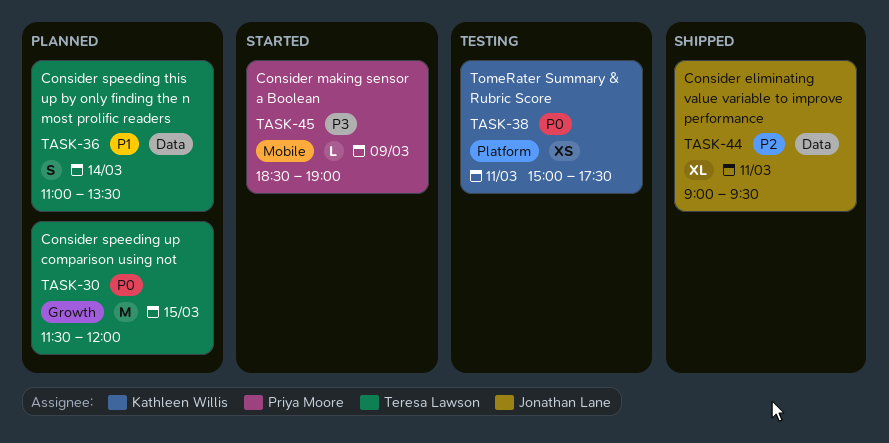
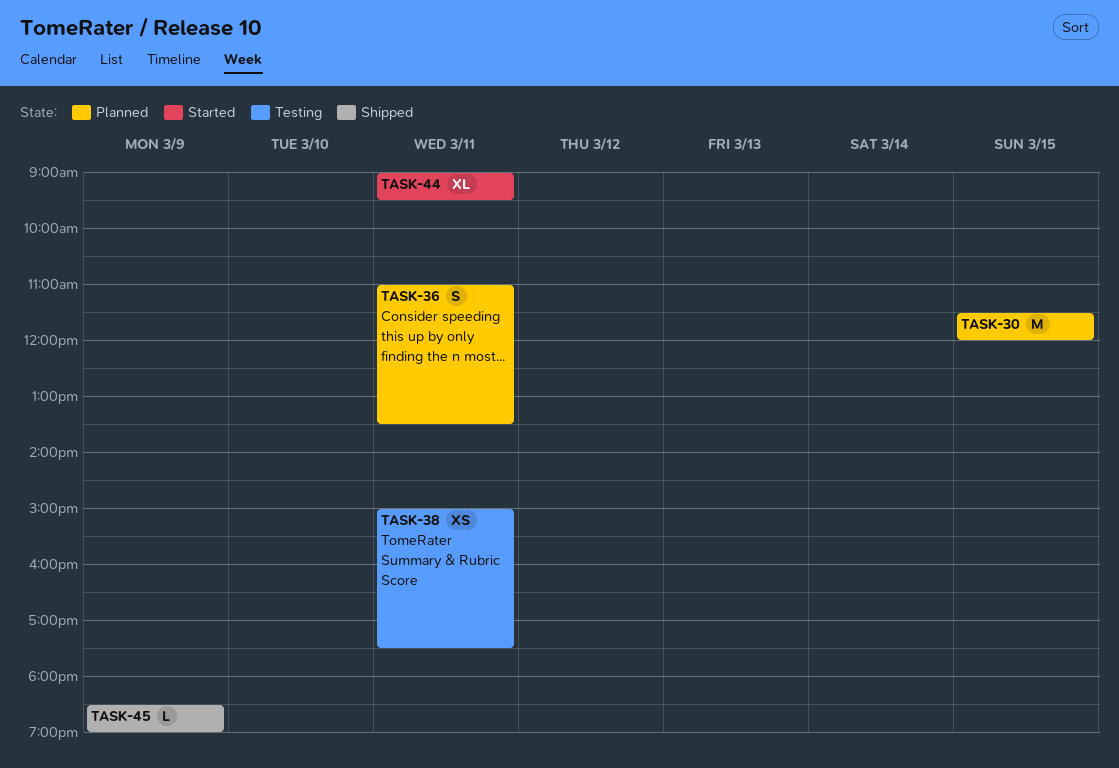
TASK-36, day: Mar 14 -> Mar 11
TASK-44, status: Shipped -> Started
TASK-45, status: Started -> Shipped

